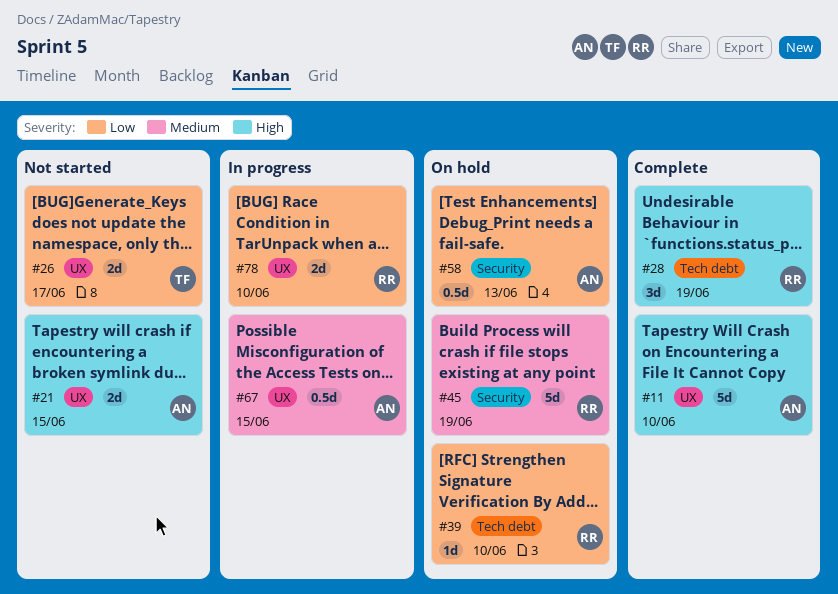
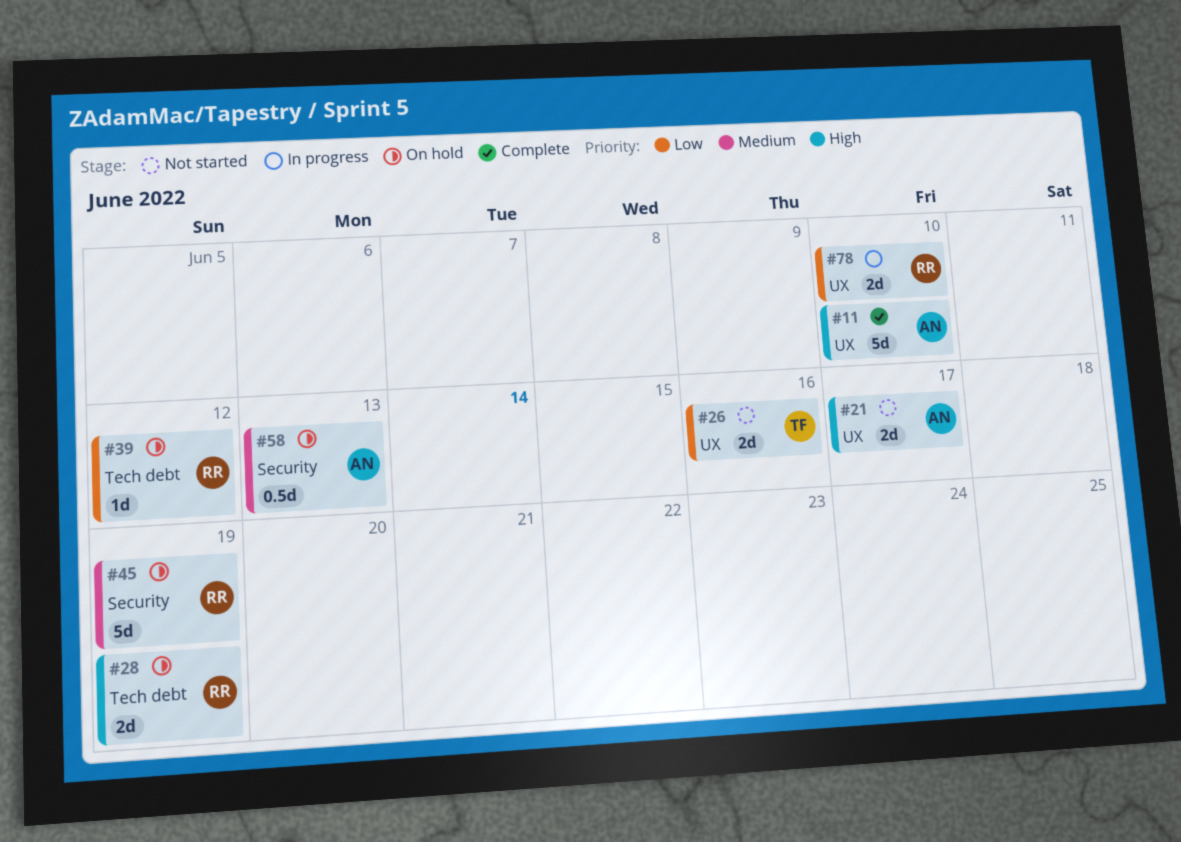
#21, due: Jun 15 -> Jun 17
#26, due: Jun 17 -> Jun 16
#28, status: Complete -> On hold
#28, estimate: 3d -> 2d
#39, due: Jun 10 -> Jun 12
#58, priority: Low -> Medium
#67: present -> none

